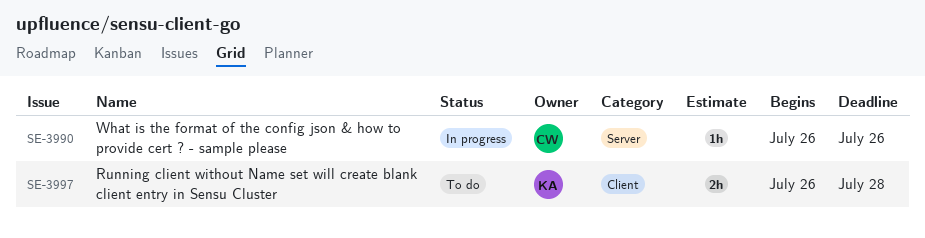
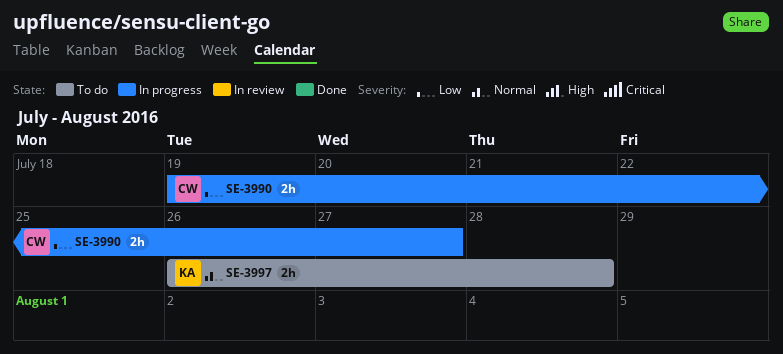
SE-3990, estimate: 1h -> 2h
SE-3990, start: Jul 26 -> Jul 19
SE-3990, due: Jul 26 -> Jul 27

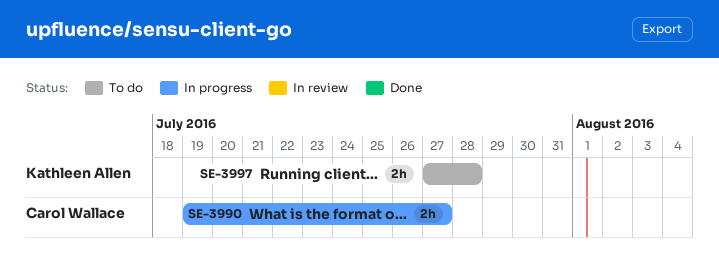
SE-3997, start: Jul 26 -> Jul 27

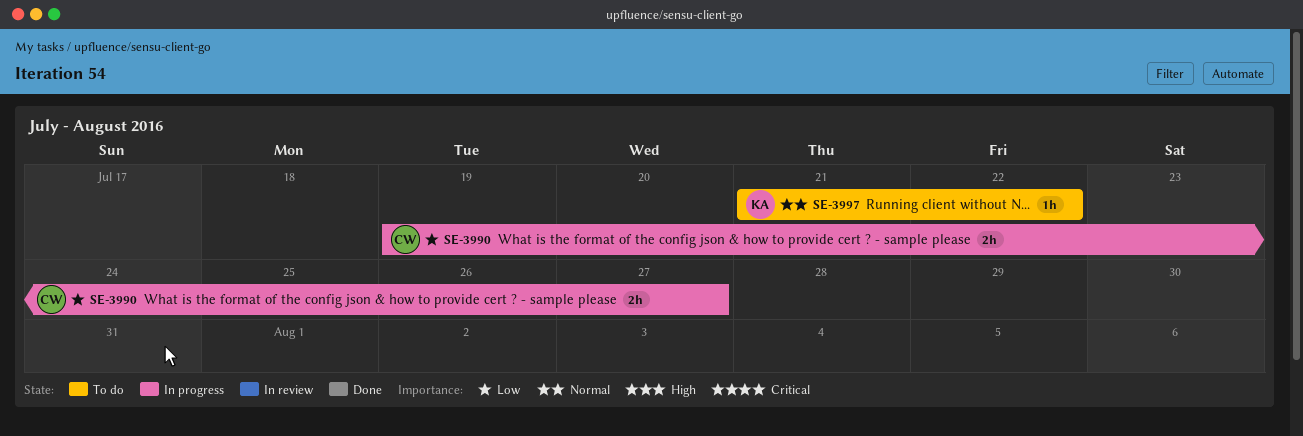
SE-3997, estimate: 2h -> 1h
SE-3997, start: Jul 27 -> Jul 21
SE-3997, due: Jul 28 -> Jul 22

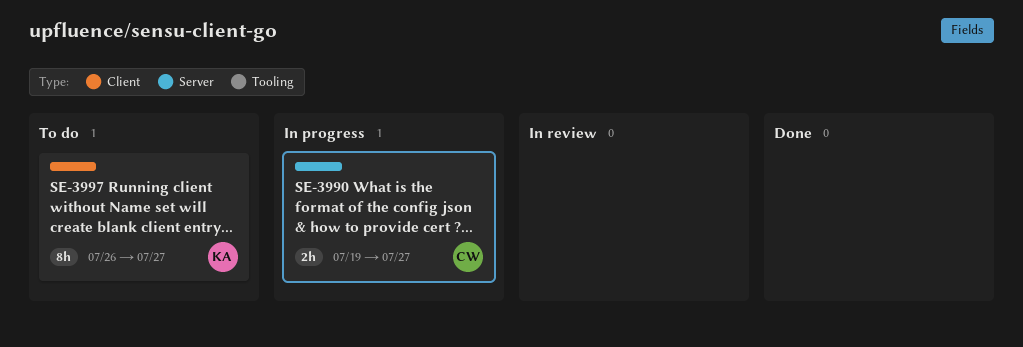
SE-3997, estimate: 1h -> 8h
SE-3997, start: Jul 21 -> Jul 26
SE-3997, due: Jul 22 -> Jul 27

